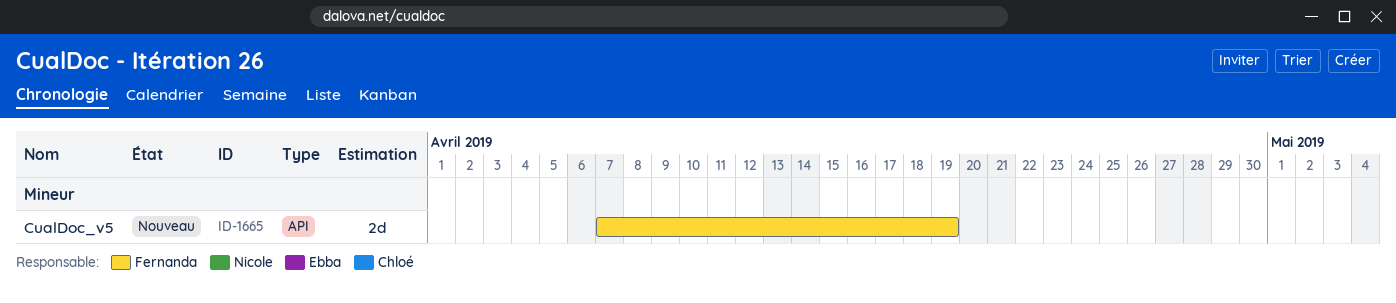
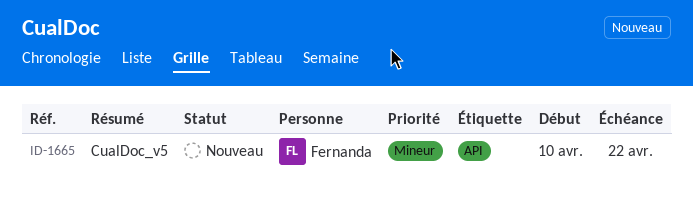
ID-1665, start: Apr 7 -> Apr 10
ID-1665, due: Apr 19 -> Apr 22

